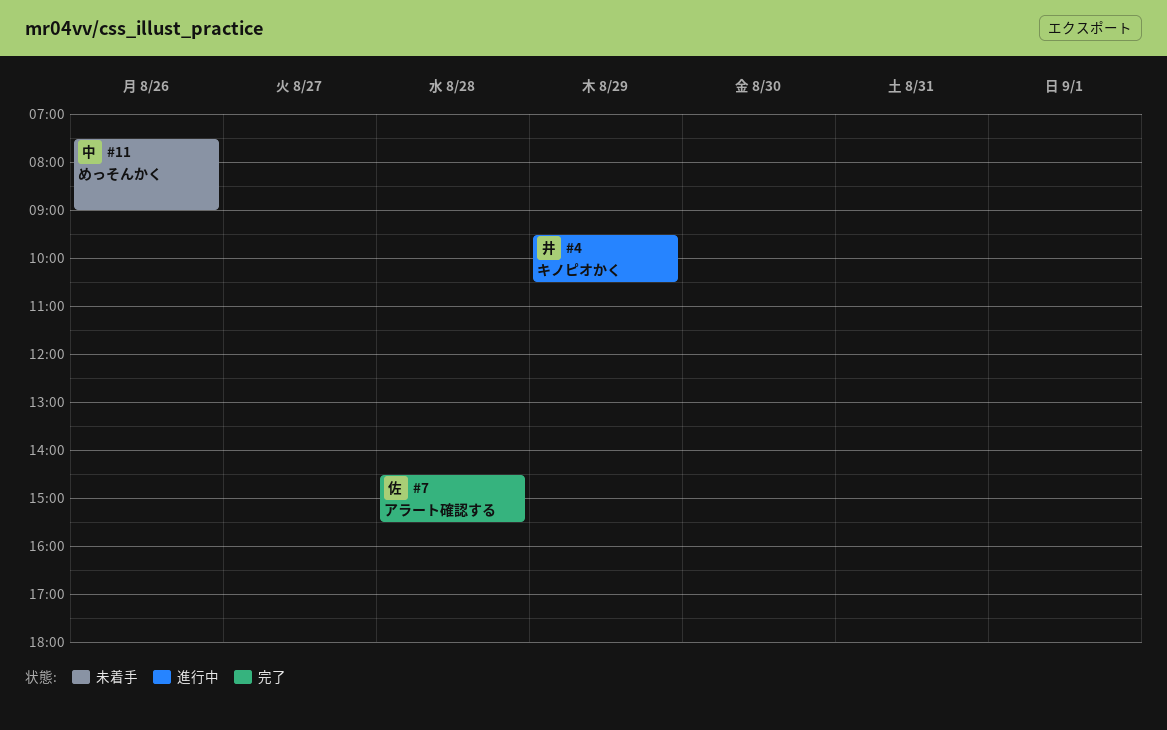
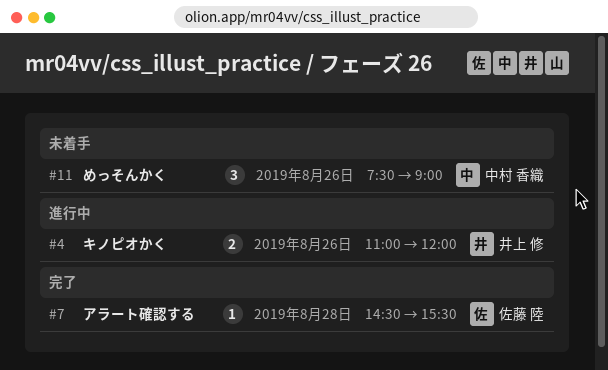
#4, day: Aug 29 -> Aug 26
#4, begins: 09:30 -> 11:00
#4, ends: 10:30 -> 12:00

